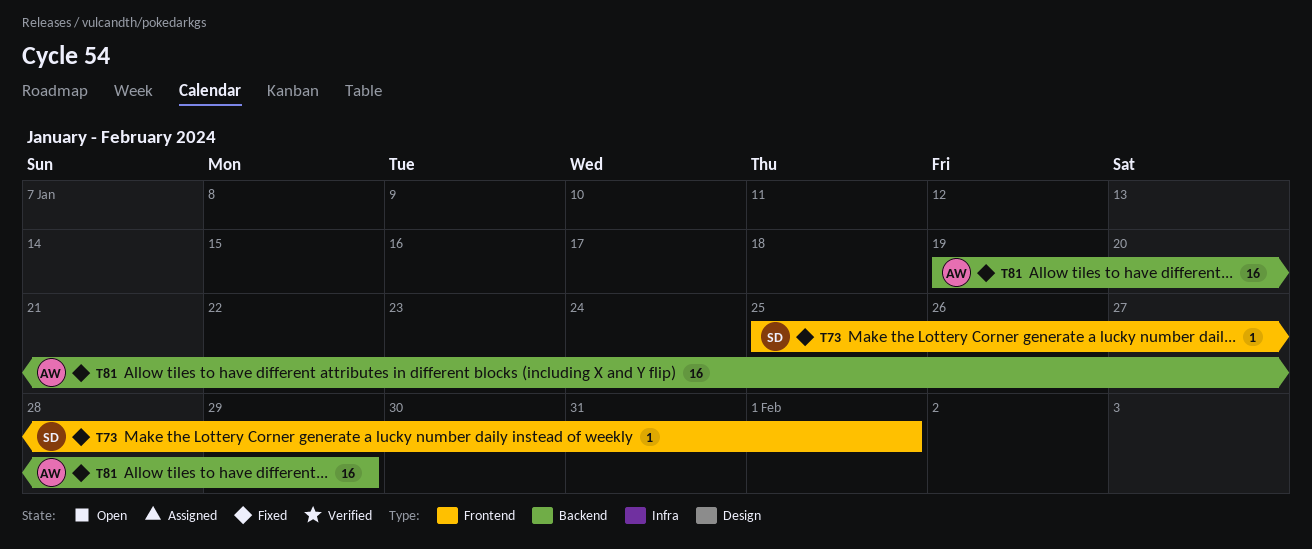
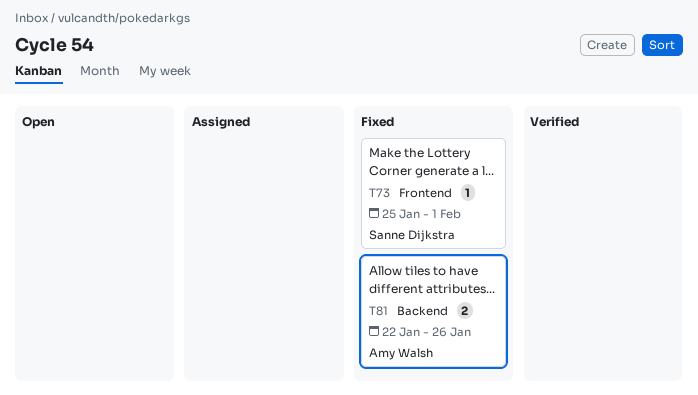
T81, estimate: 16 -> 2
T81, start: Jan 19 -> Jan 22
T81, due: Jan 29 -> Jan 26

